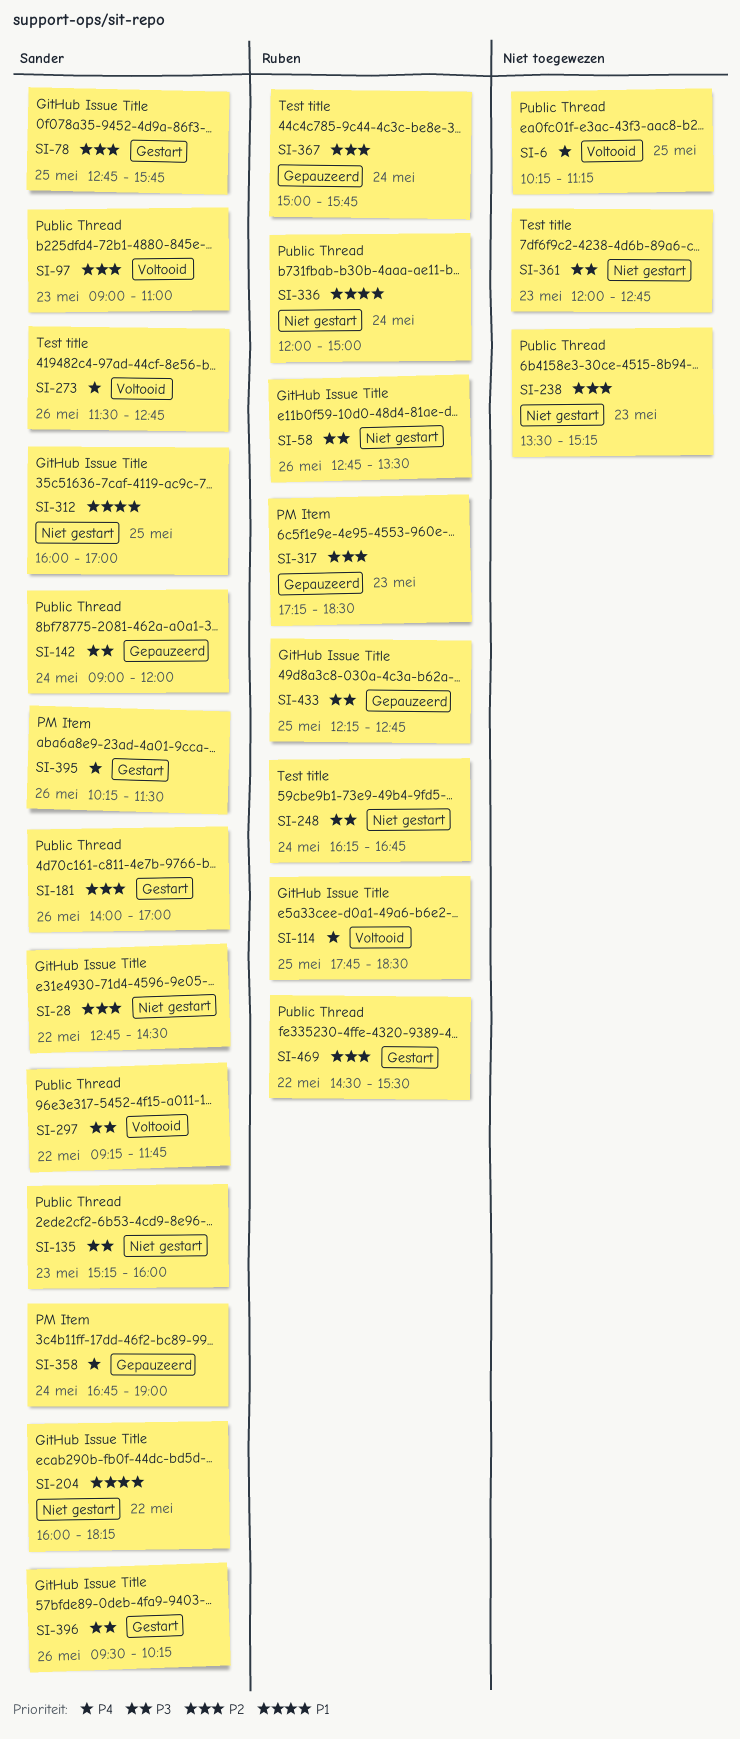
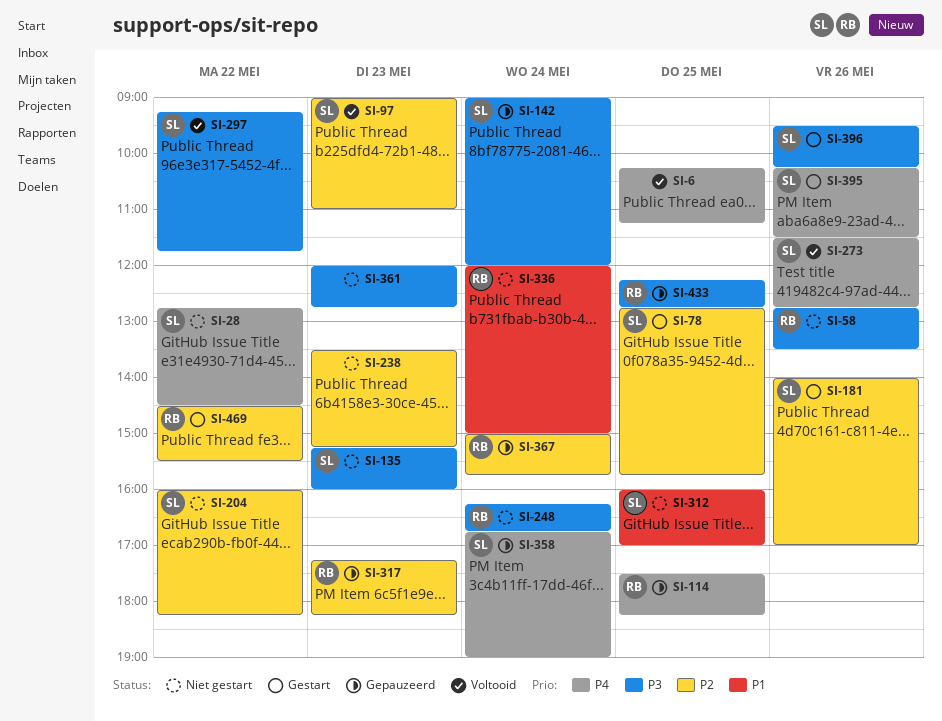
SI-28, priority: P2 -> P4
SI-114, status: Voltooid -> Gepauzeerd
SI-114, begins: 17:45 -> 17:30
SI-114, ends: 18:30 -> 18:15
SI-204, priority: P1 -> P2
SI-317, ends: 18:30 -> 18:15

